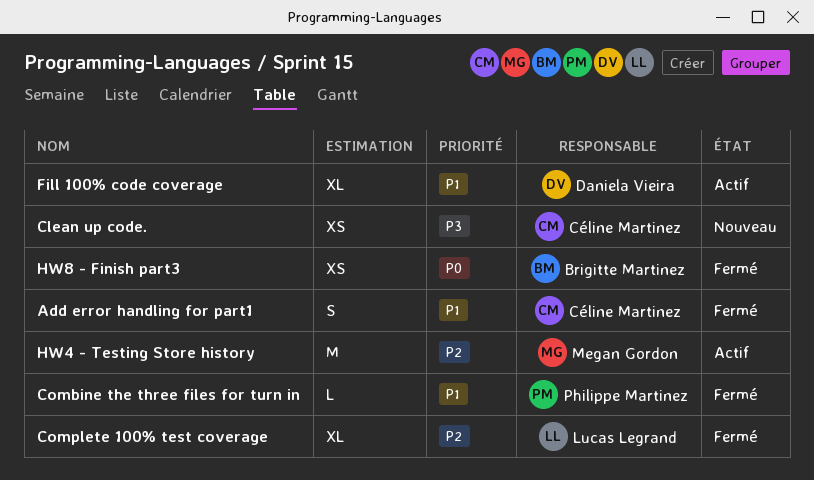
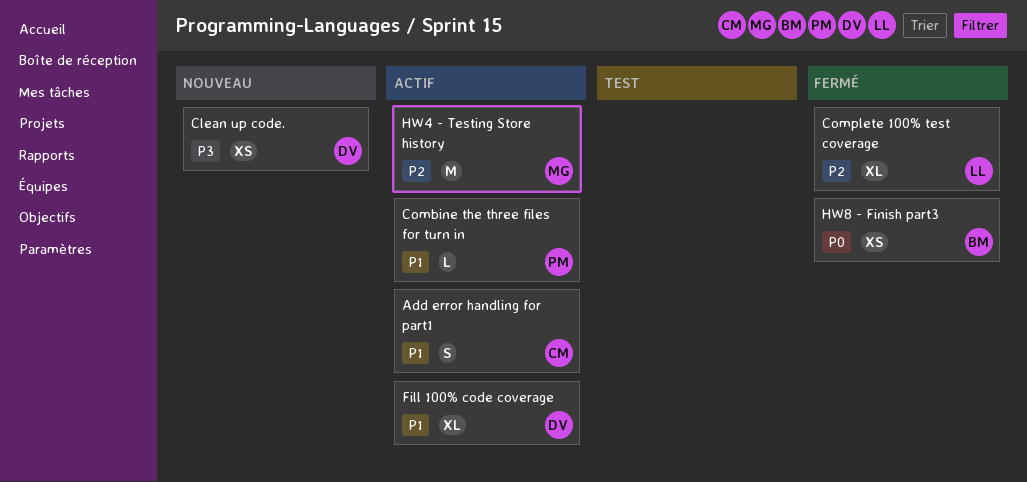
Add error handling for part1, status: Fermé -> Actif
Clean up code., owner: Céline Martinez -> Daniela Vieira
Combine the three files for turn in, status: Fermé -> Actif

